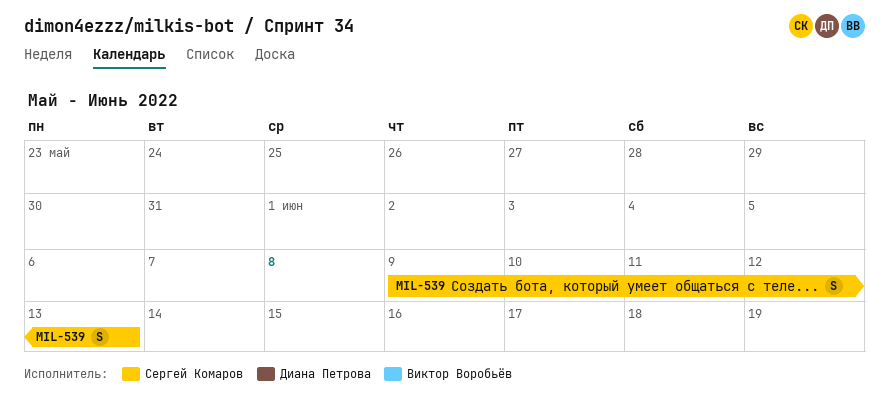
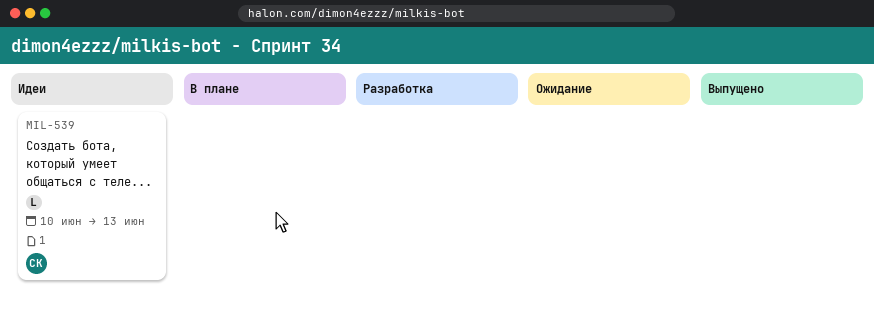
MIL-539, estimate: S -> L
MIL-539, start: Jun 9 -> Jun 10

